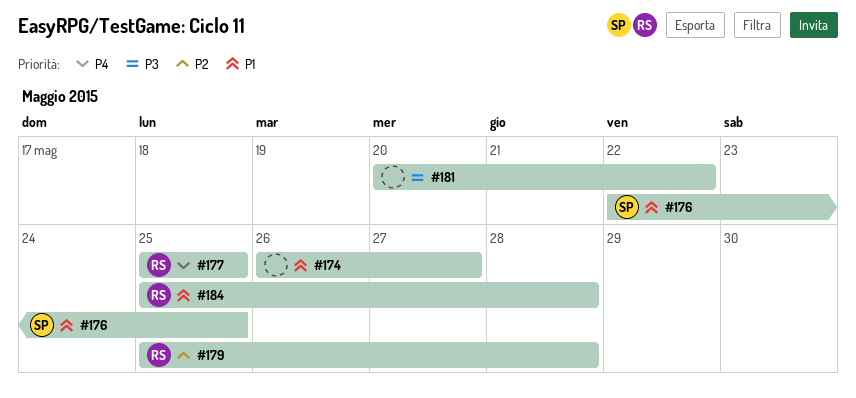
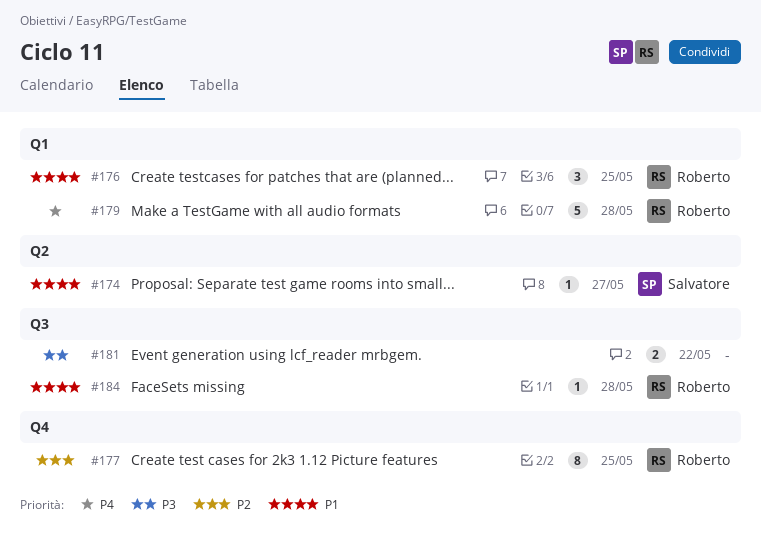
#174, owner: none -> Salvatore
#176, owner: Salvatore -> Roberto
#177, priority: P4 -> P2
#179, priority: P2 -> P4

